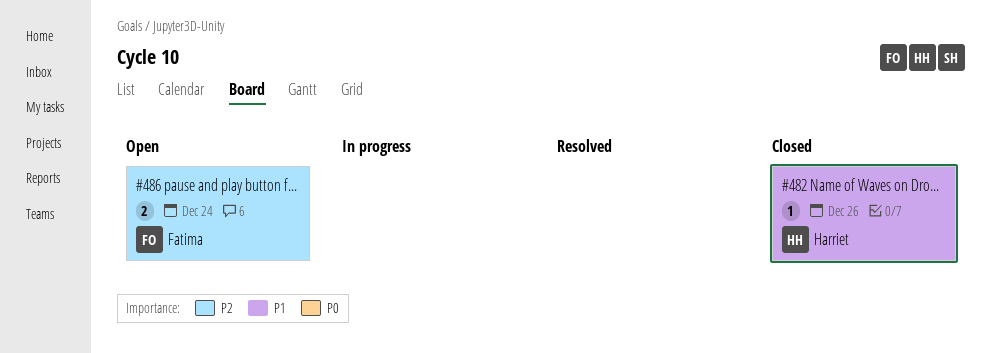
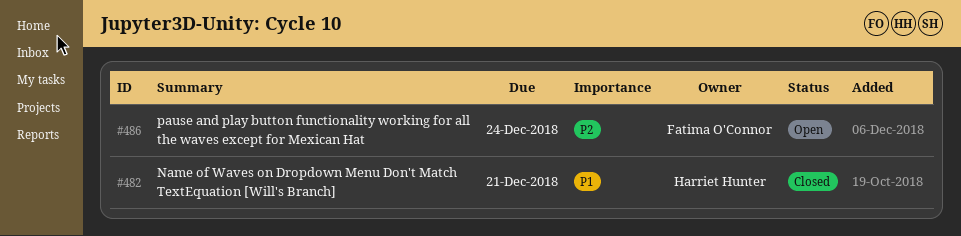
#482, due: Dec 26 -> Dec 21

